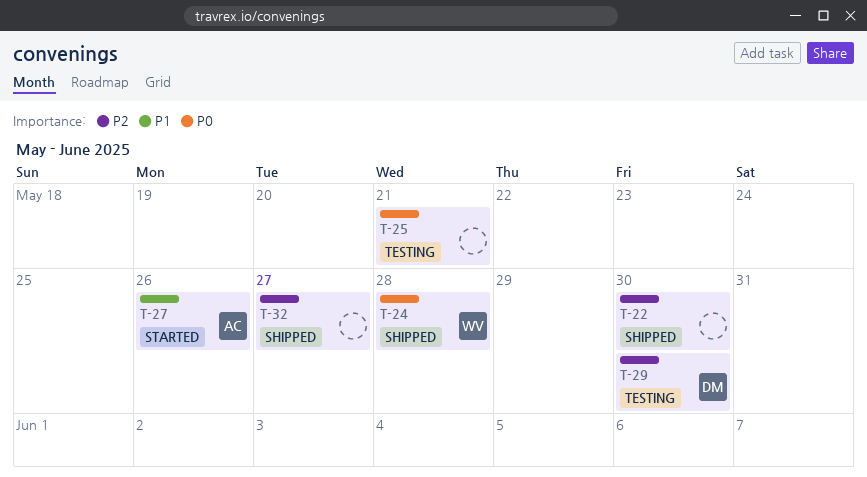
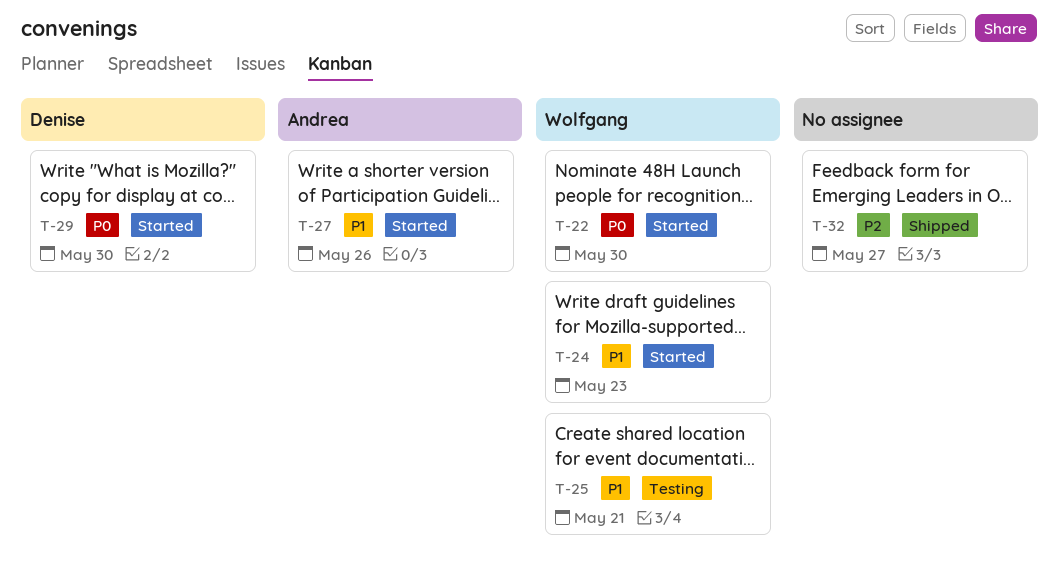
T-22, status: Shipped -> Started
T-22, owner: none -> Wolfgang
T-22, priority: P2 -> P0
T-24, status: Shipped -> Started
T-24, priority: P0 -> P1
T-24, due: May 28 -> May 23
T-25, owner: none -> Wolfgang
T-25, priority: P0 -> P1
T-29, status: Testing -> Started
T-29, priority: P2 -> P0

